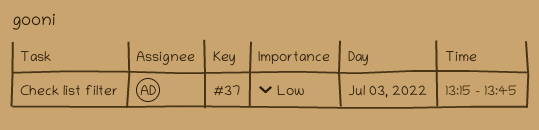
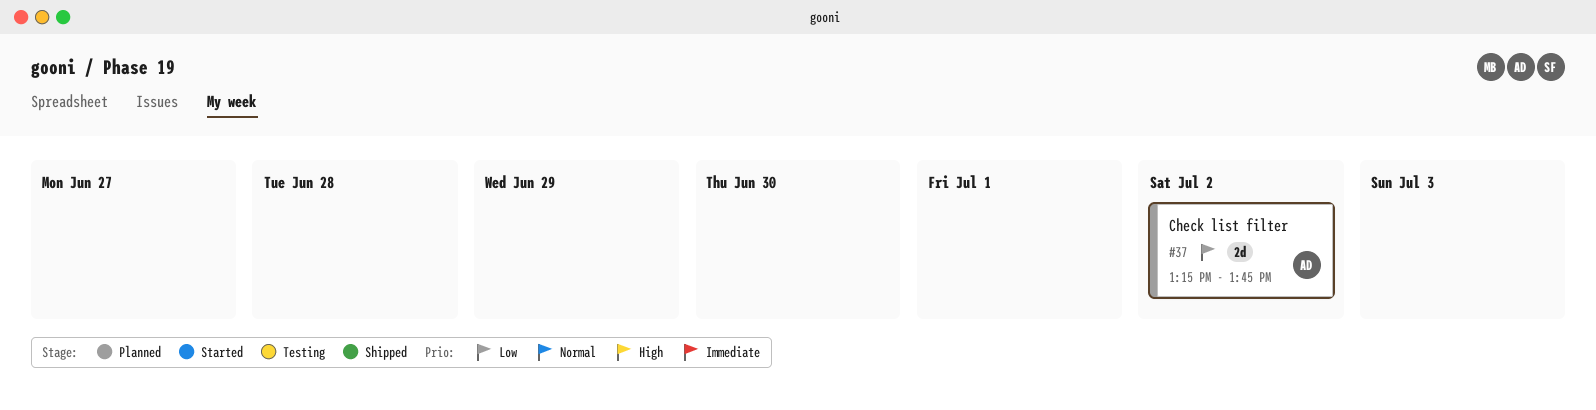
#37, day: Jul 3 -> Jul 2

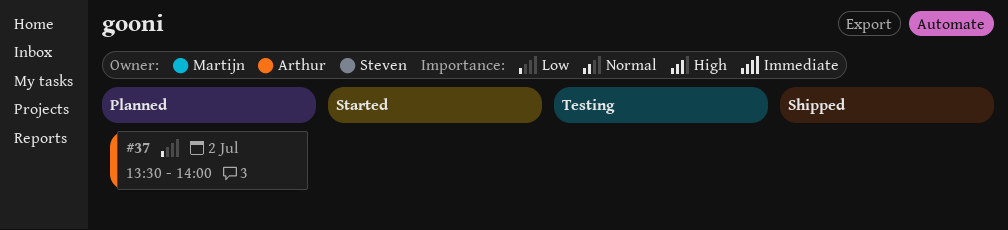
#37, begins: 13:15 -> 13:30
#37, ends: 13:45 -> 14:00

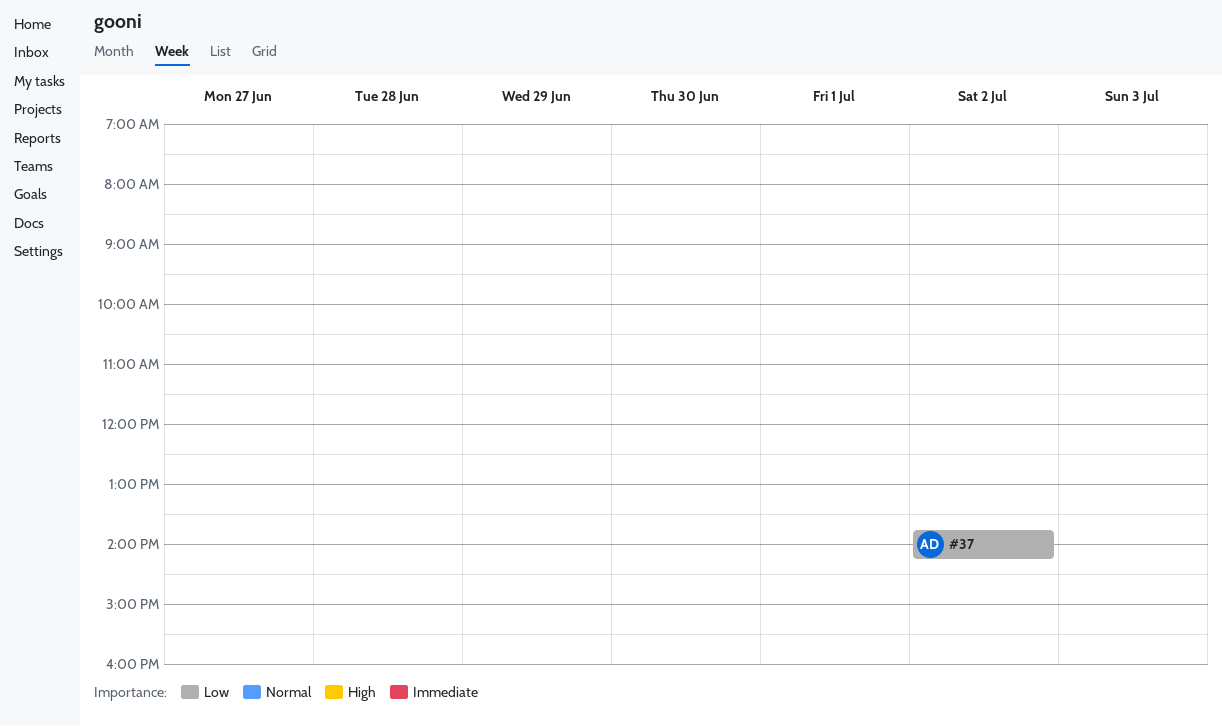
#37, begins: 13:30 -> 13:45
#37, ends: 14:00 -> 14:15

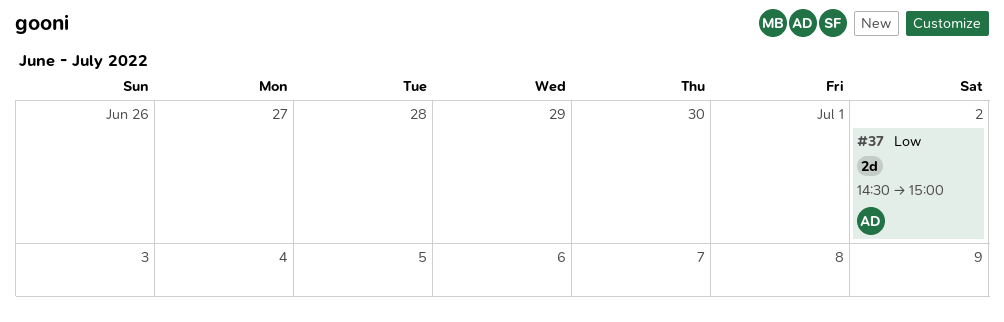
#37, begins: 13:45 -> 14:30
#37, ends: 14:15 -> 15:00

